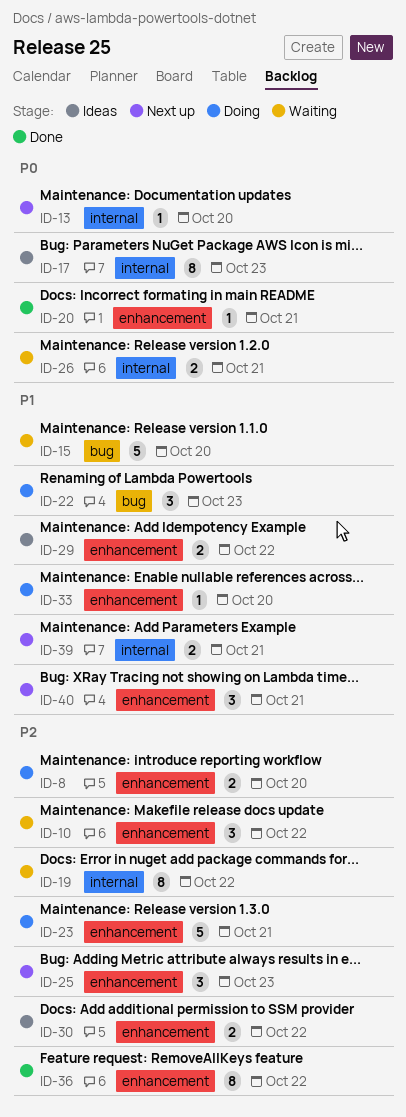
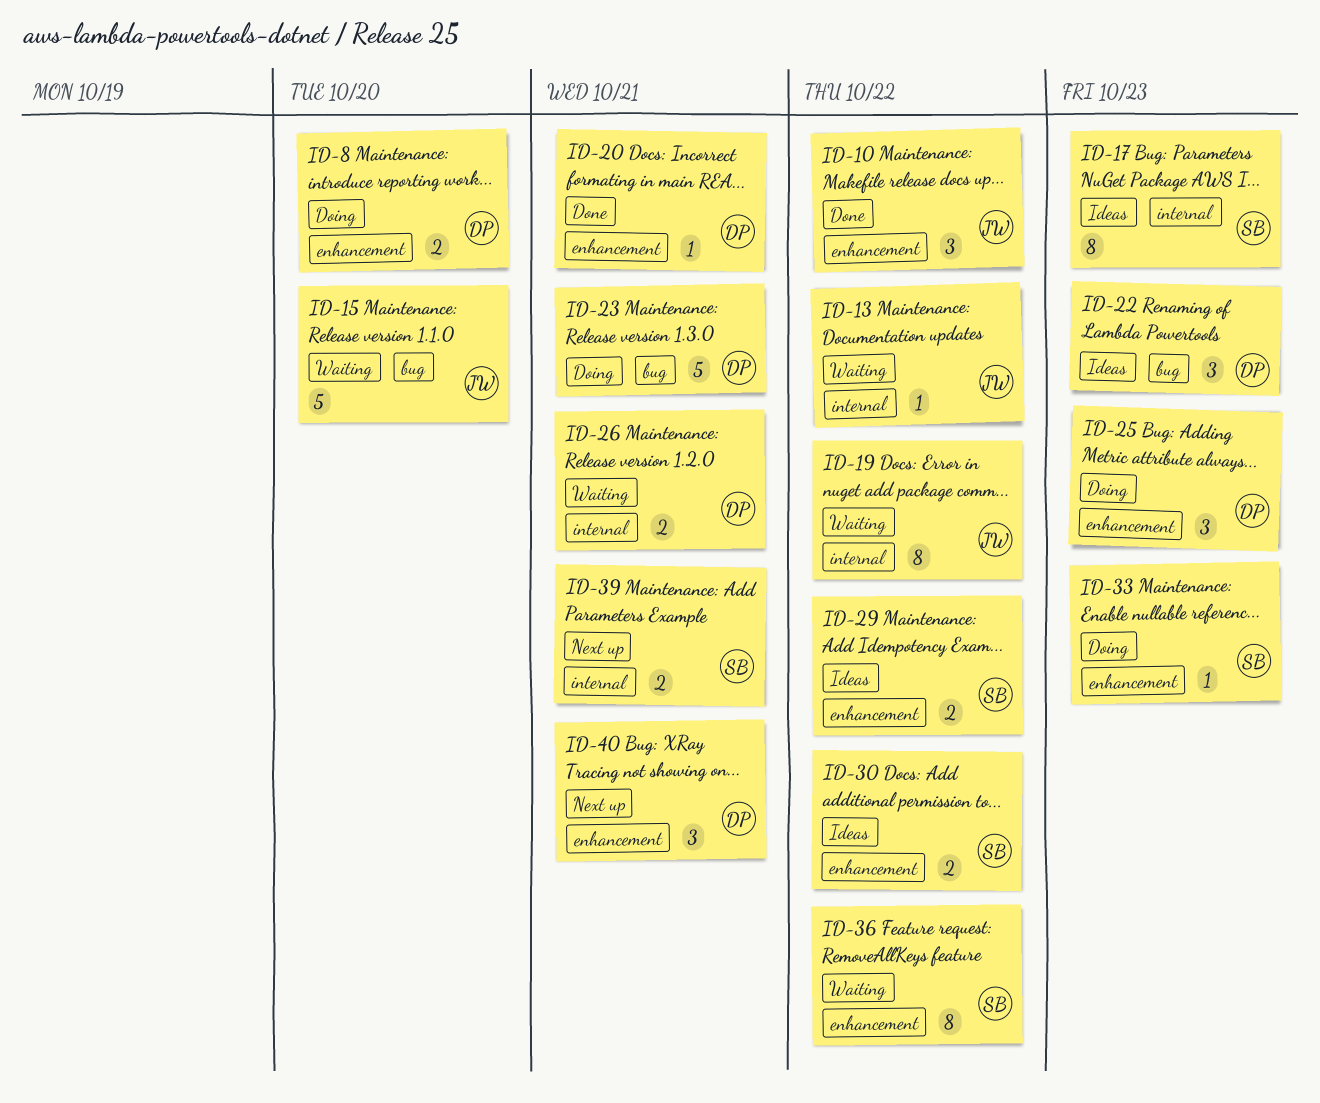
ID-10, status: Waiting -> Done
ID-13, status: Next up -> Waiting
ID-13, due: Oct 20 -> Oct 22
ID-22, status: Doing -> Ideas
ID-23, label: enhancement -> bug
ID-25, status: Next up -> Doing
ID-33, due: Oct 20 -> Oct 23
ID-36, status: Done -> Waiting

